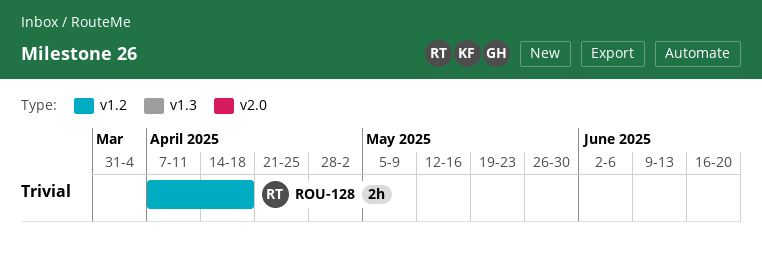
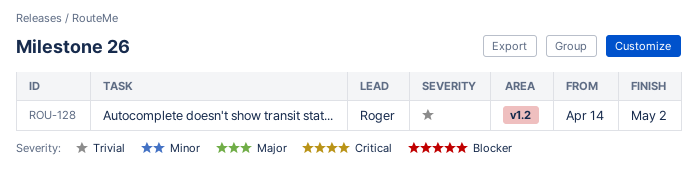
ROU-128, start: Apr 7 -> Apr 14
ROU-128, due: Apr 18 -> May 2

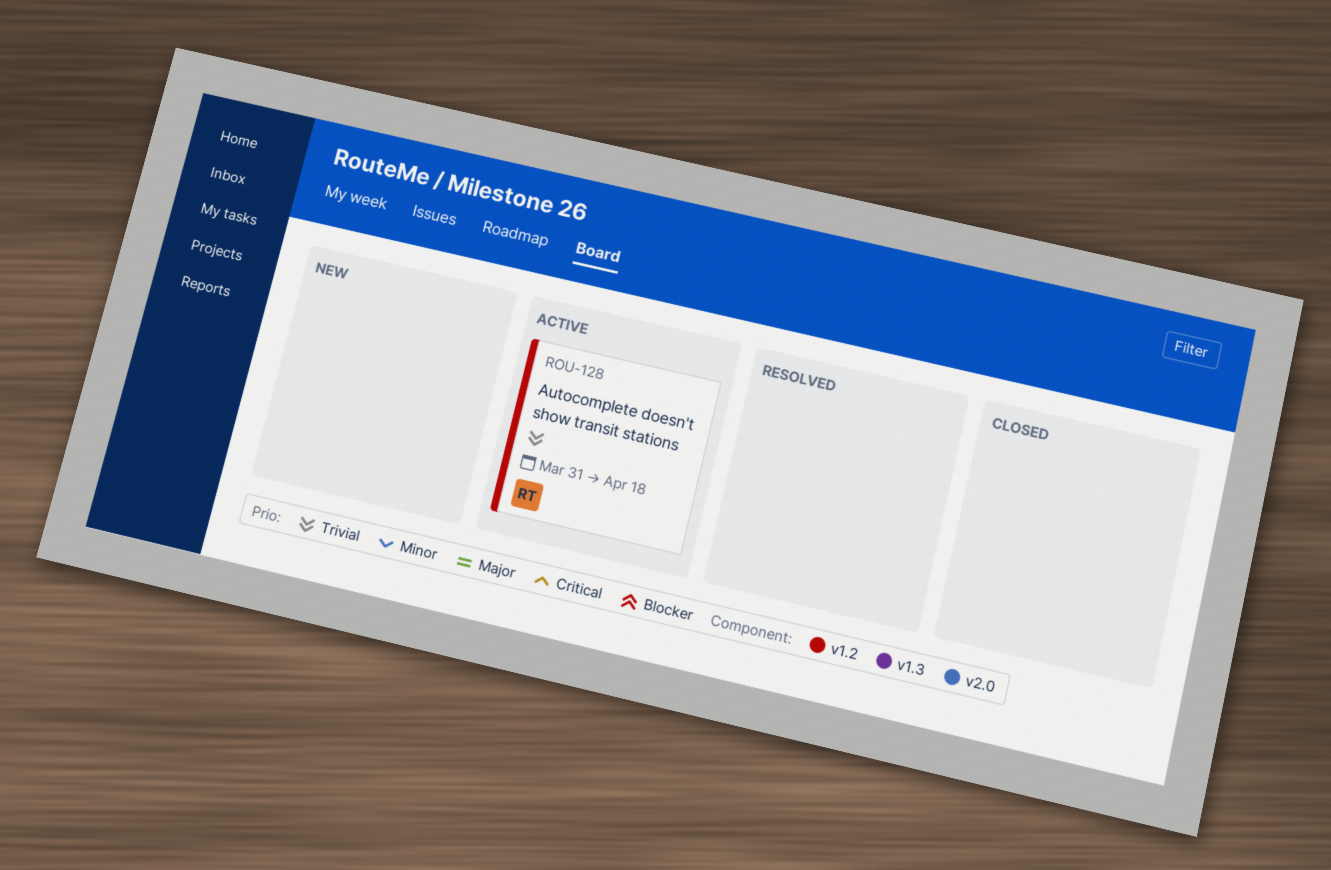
ROU-128, start: Apr 14 -> Mar 31
ROU-128, due: May 2 -> Apr 18

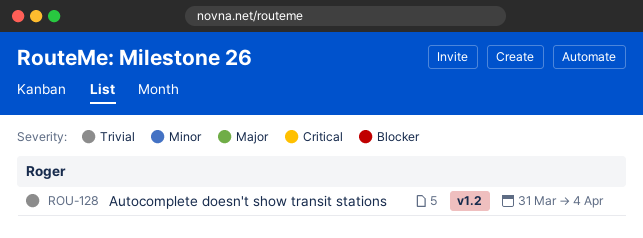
ROU-128, due: Apr 18 -> Apr 4

